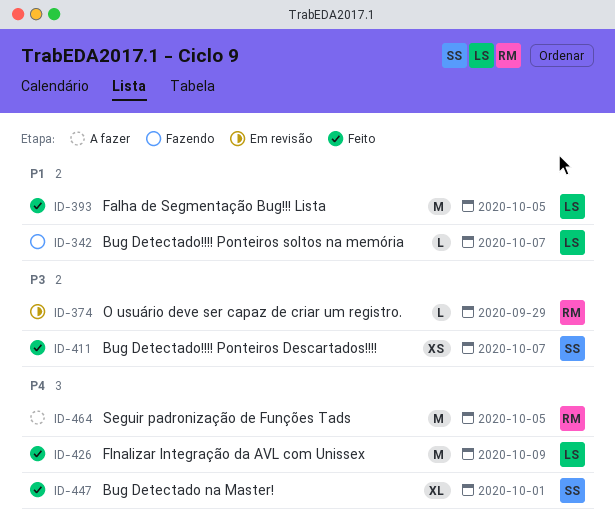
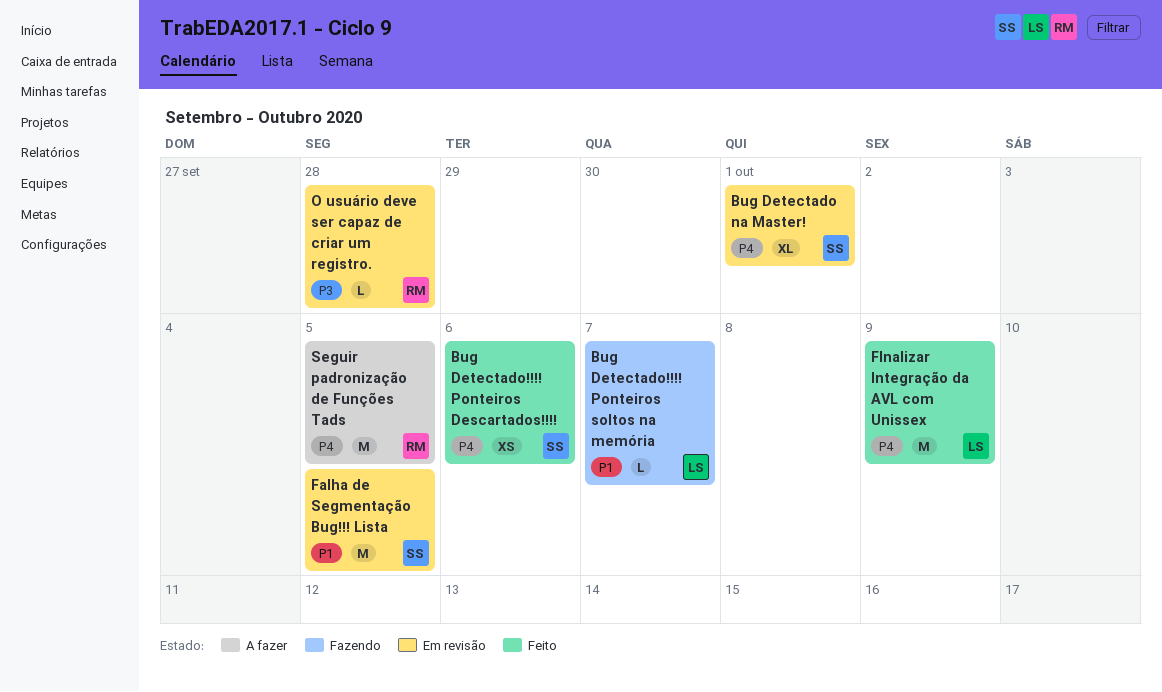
Bug Detectado na Master!, status: Feito -> Em revisão
Bug Detectado!!!! Ponteiros Descartados!!!!, priority: P3 -> P4
Bug Detectado!!!! Ponteiros Descartados!!!!, due: Oct 7 -> Oct 6
Falha de Segmentação Bug!!! Lista, status: Feito -> Em revisão
Falha de Segmentação Bug!!! Lista, owner: LS -> SS
O usuário deve ser capaz de criar um registro., due: Sep 29 -> Sep 28

